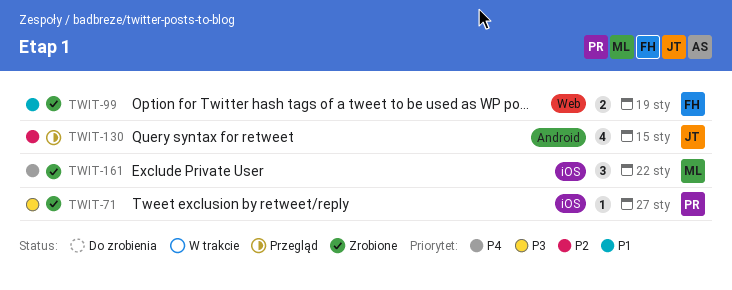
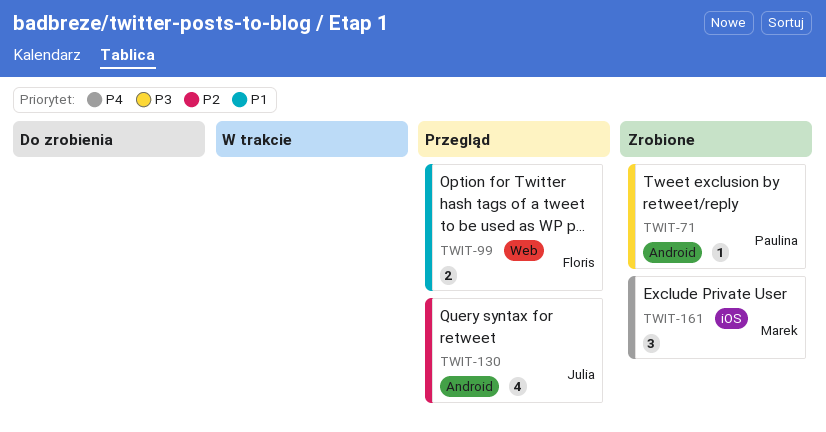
TWIT-71, label: iOS -> Android
TWIT-99, status: Zrobione -> Przegląd

